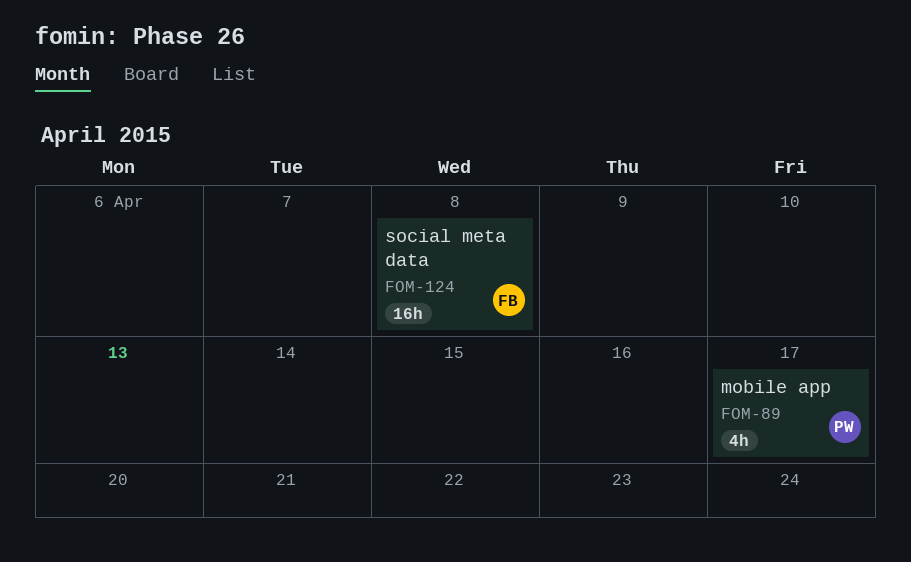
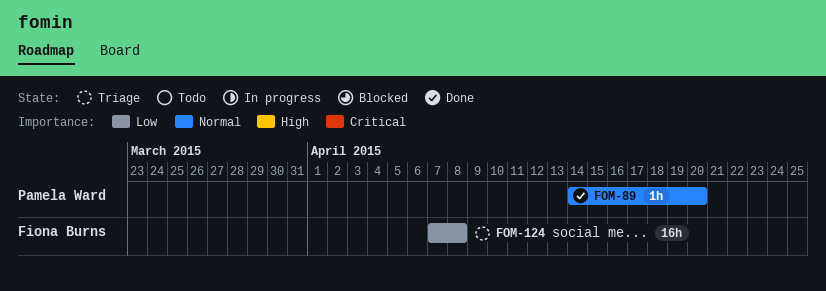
FOM-89, estimate: 4h -> 1h
FOM-89, due: Apr 17 -> Apr 20

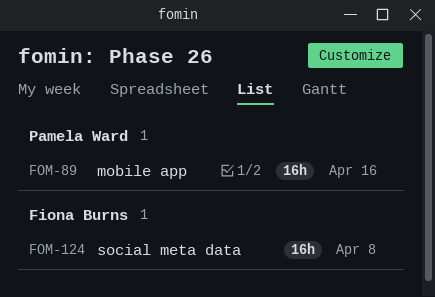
FOM-89, estimate: 1h -> 16h
FOM-89, due: Apr 20 -> Apr 16

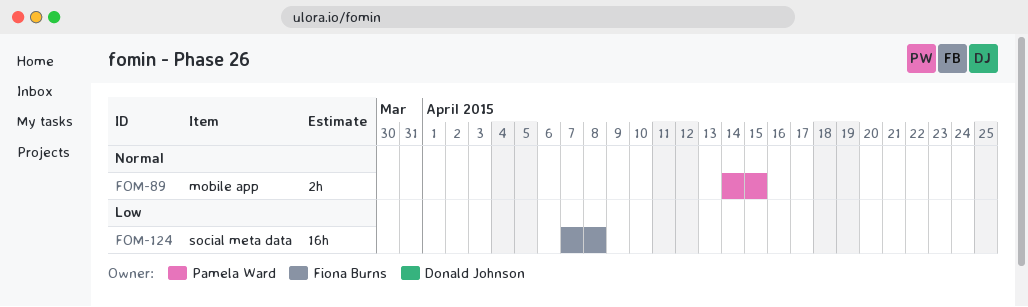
FOM-89, estimate: 16h -> 2h
FOM-89, due: Apr 16 -> Apr 15

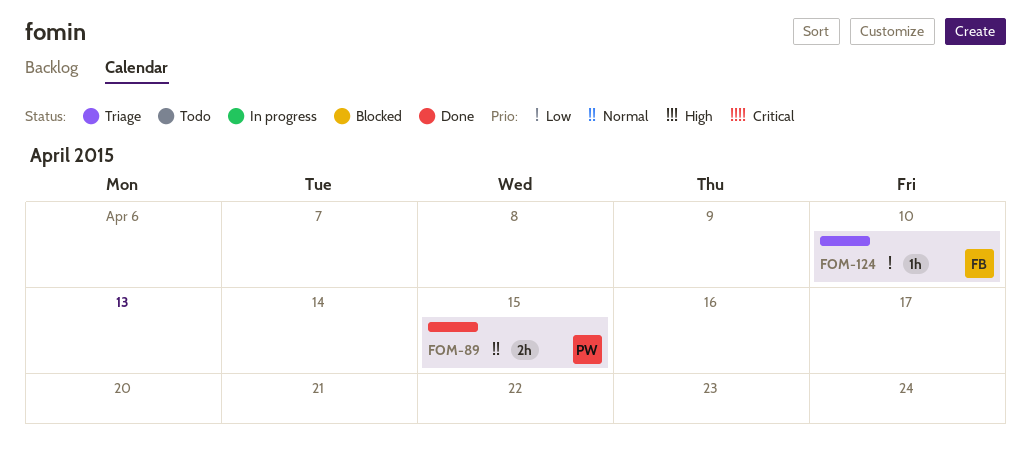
FOM-124, estimate: 16h -> 1h
FOM-124, due: Apr 8 -> Apr 10

